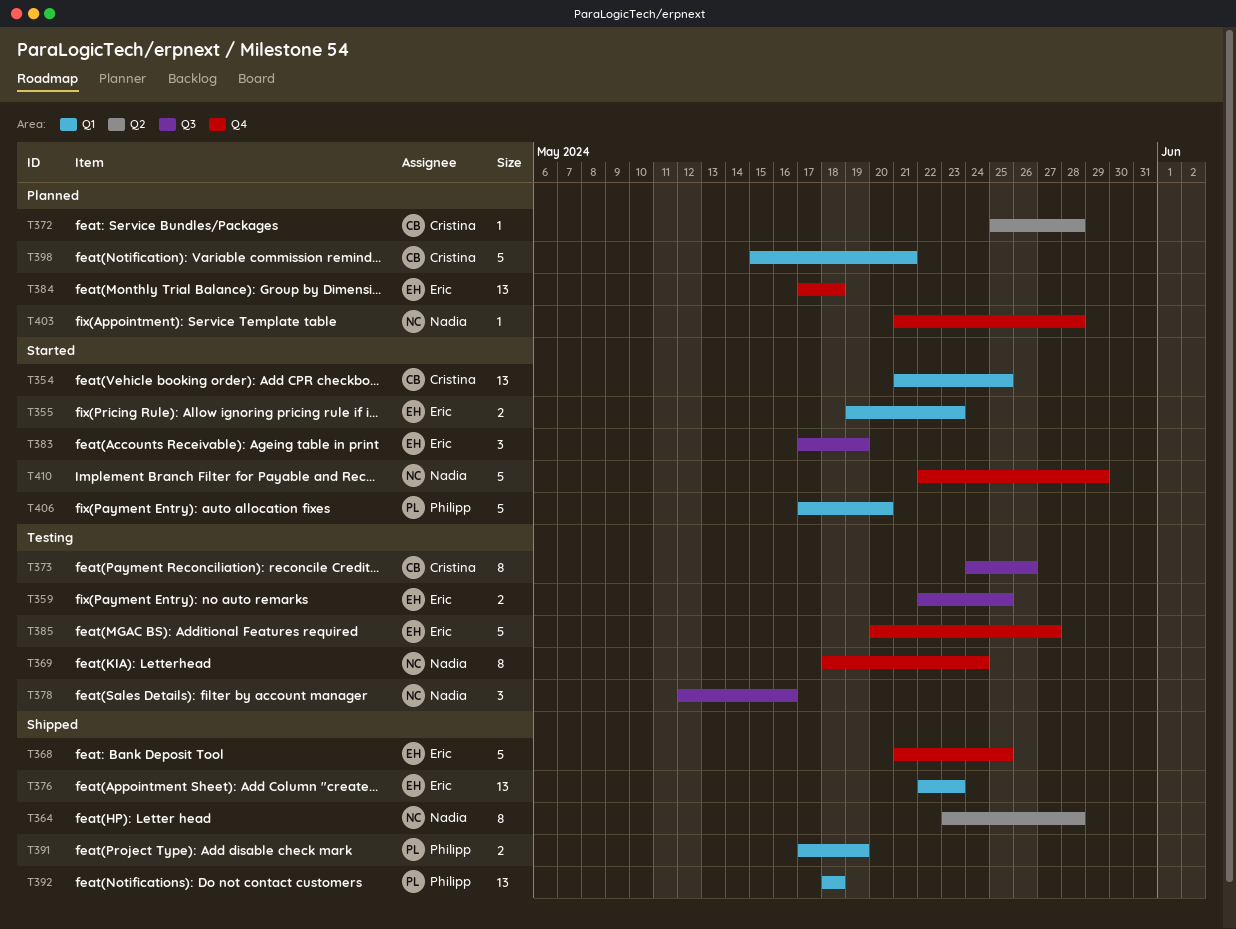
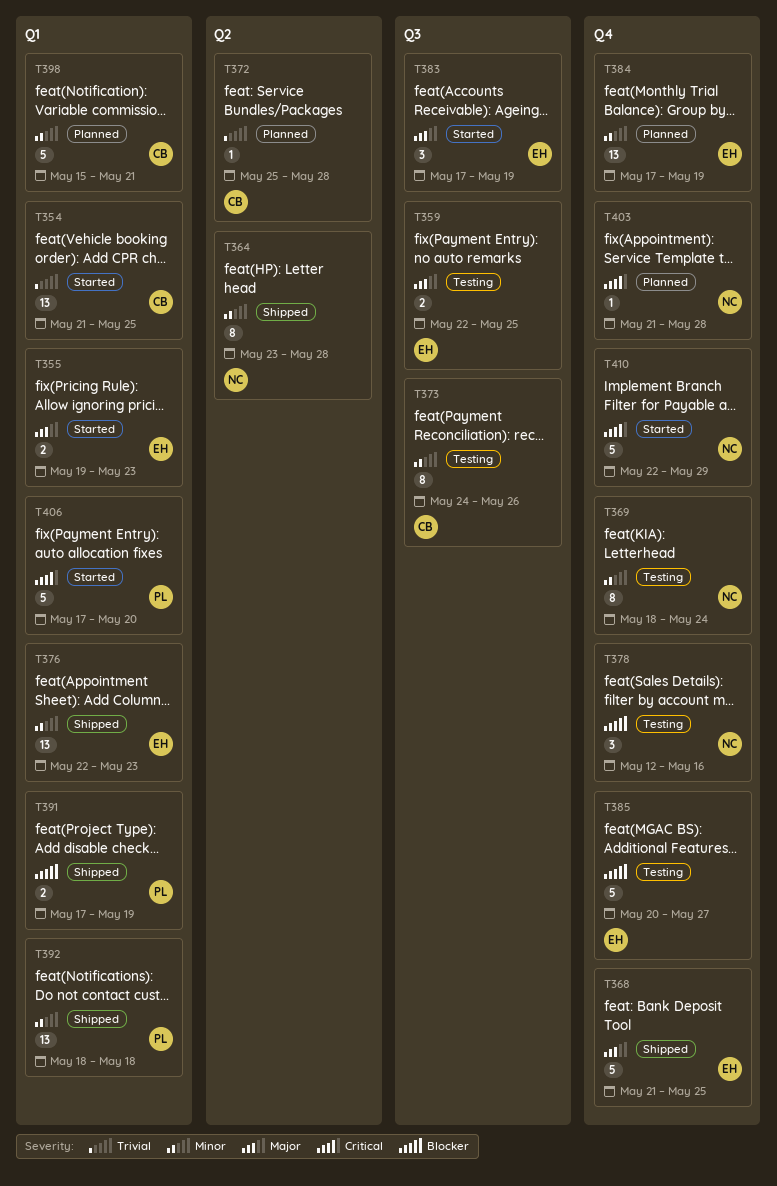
T378, label: Q3 -> Q4
T384, due: May 18 -> May 19

